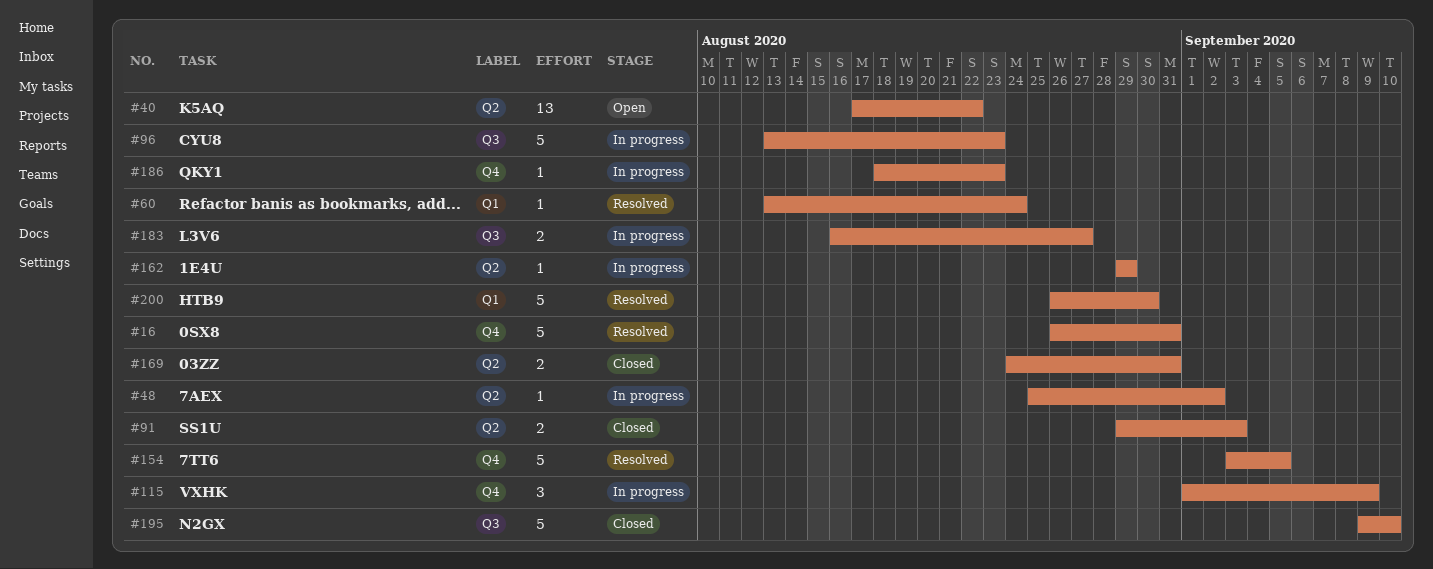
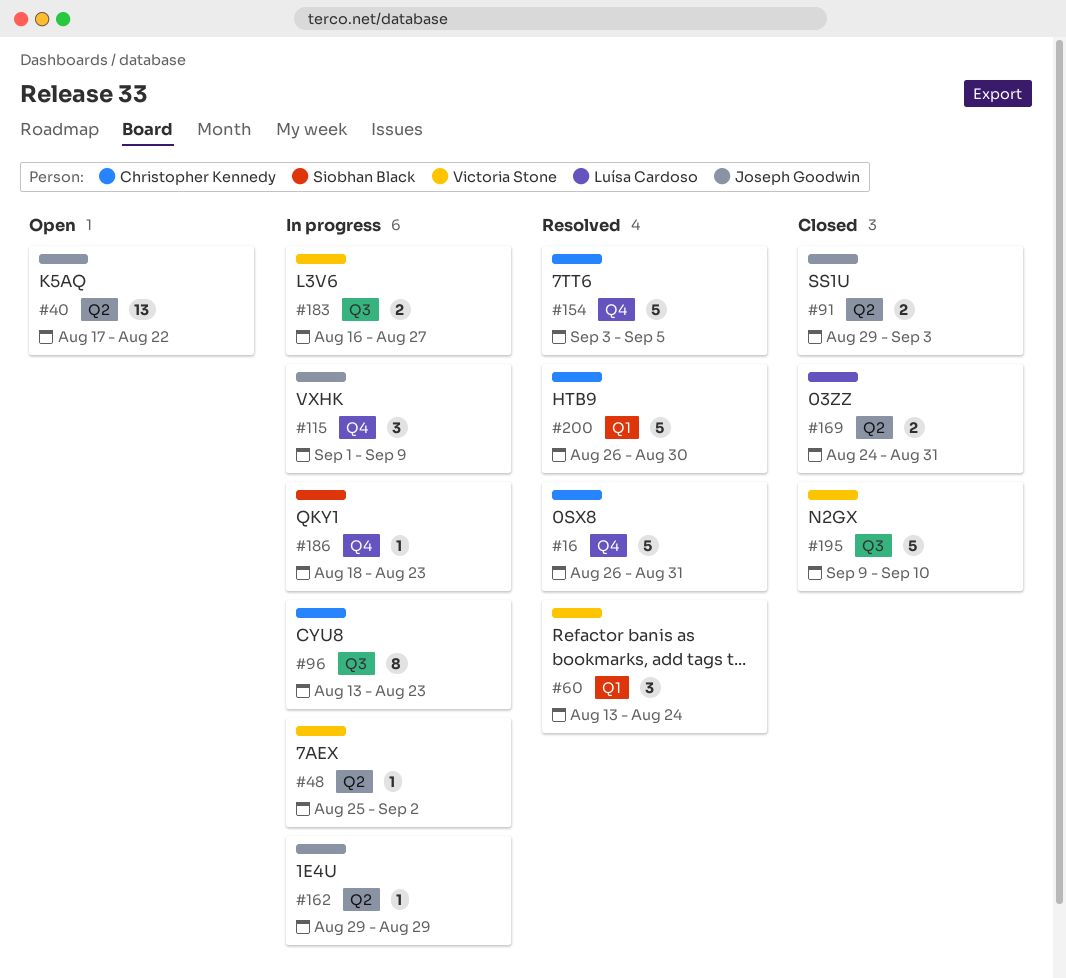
#60, estimate: 1 -> 3
#96, estimate: 5 -> 8

